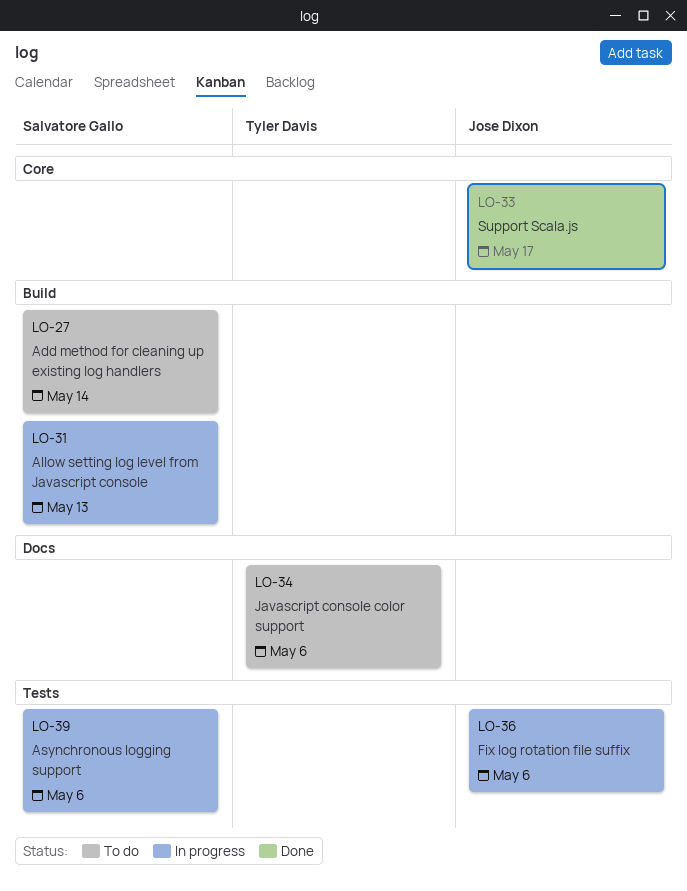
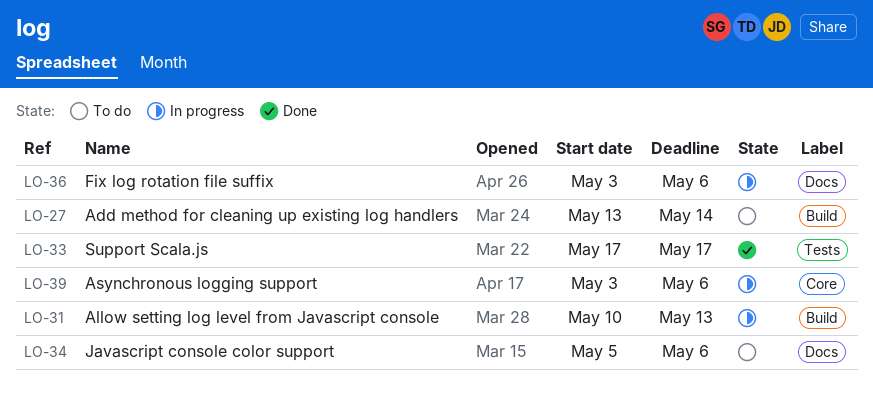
LO-33, label: Core -> Tests
LO-36, label: Tests -> Docs
LO-39, label: Tests -> Core

